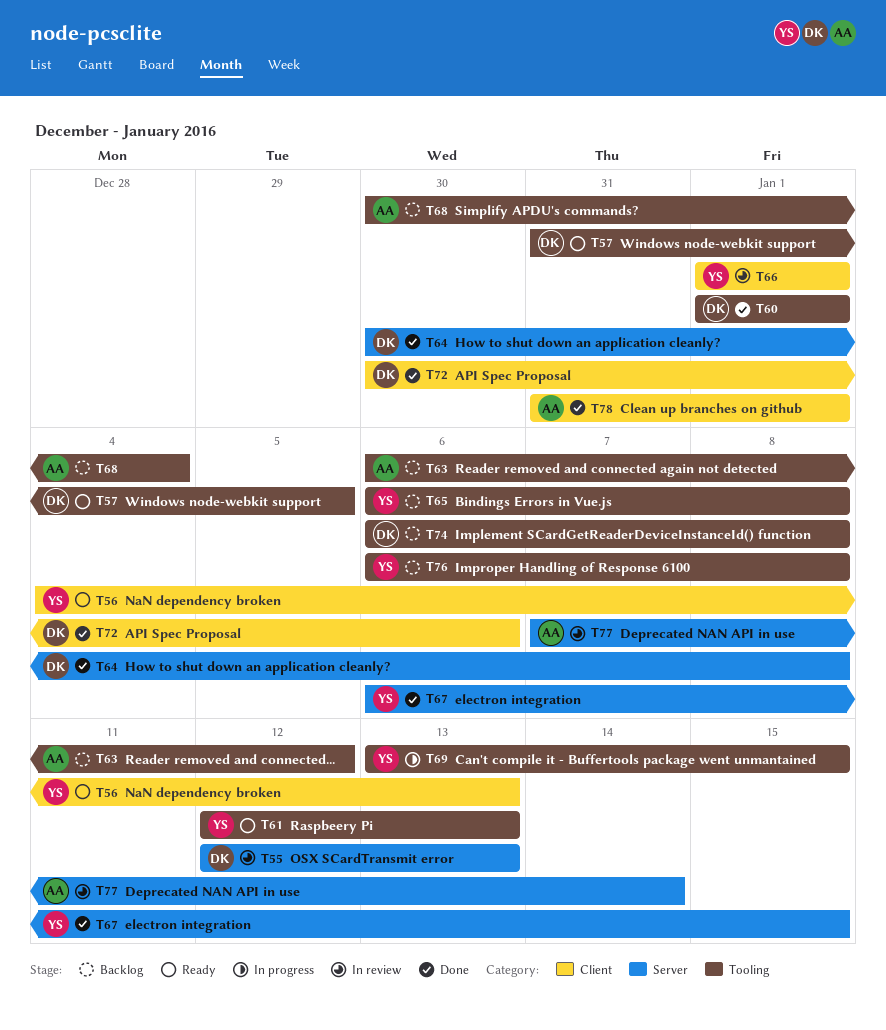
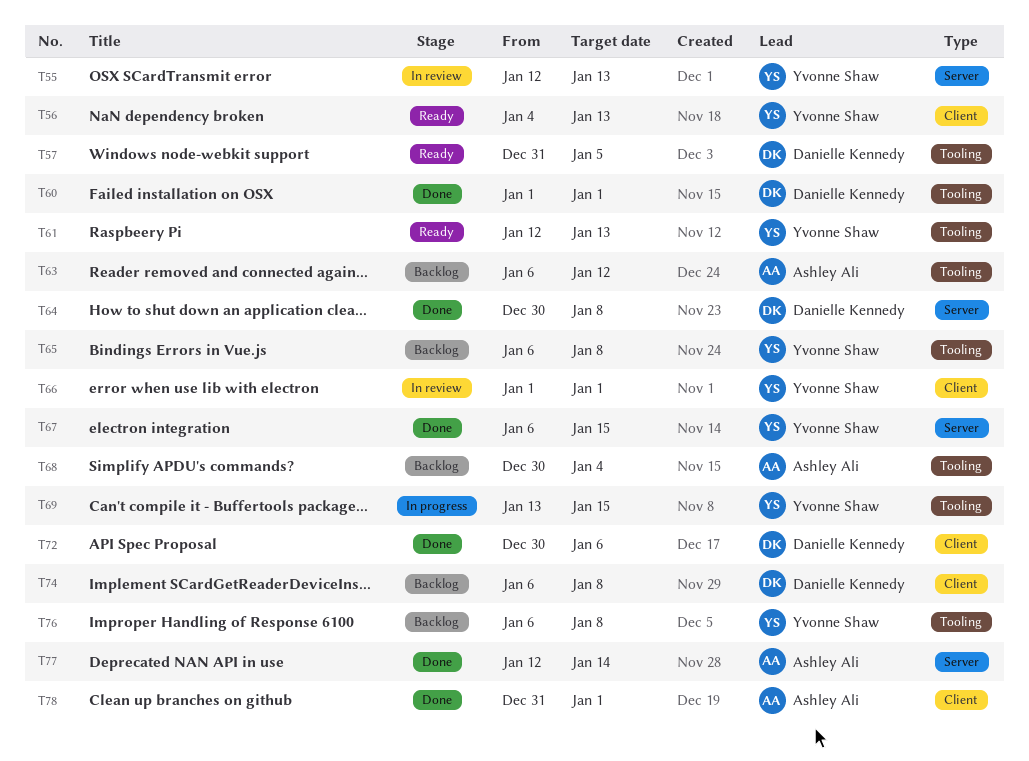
T55, owner: Danielle Kennedy -> Yvonne Shaw
T74, label: Tooling -> Client
T77, status: In review -> Done
T77, start: Jan 7 -> Jan 12

